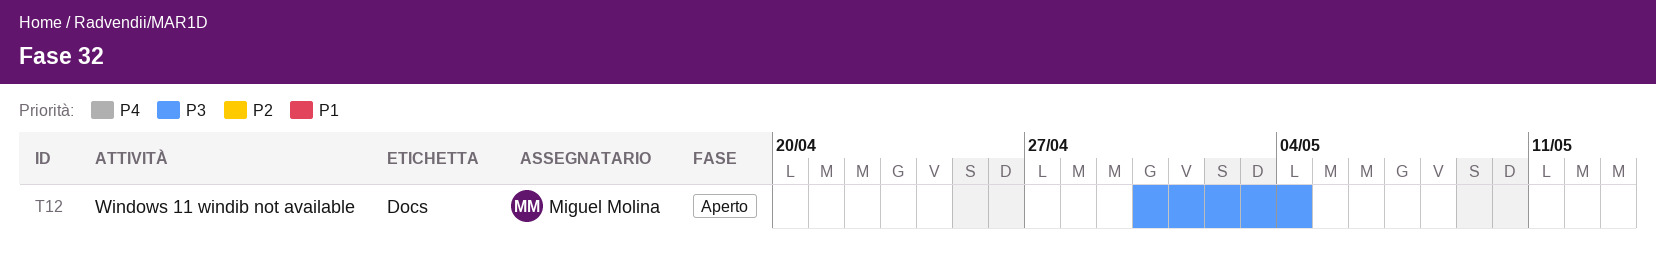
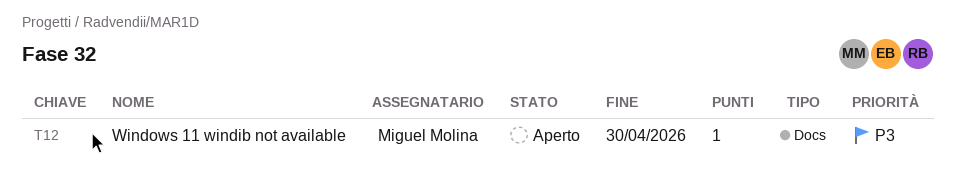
T12, due: May 4 -> Apr 30

